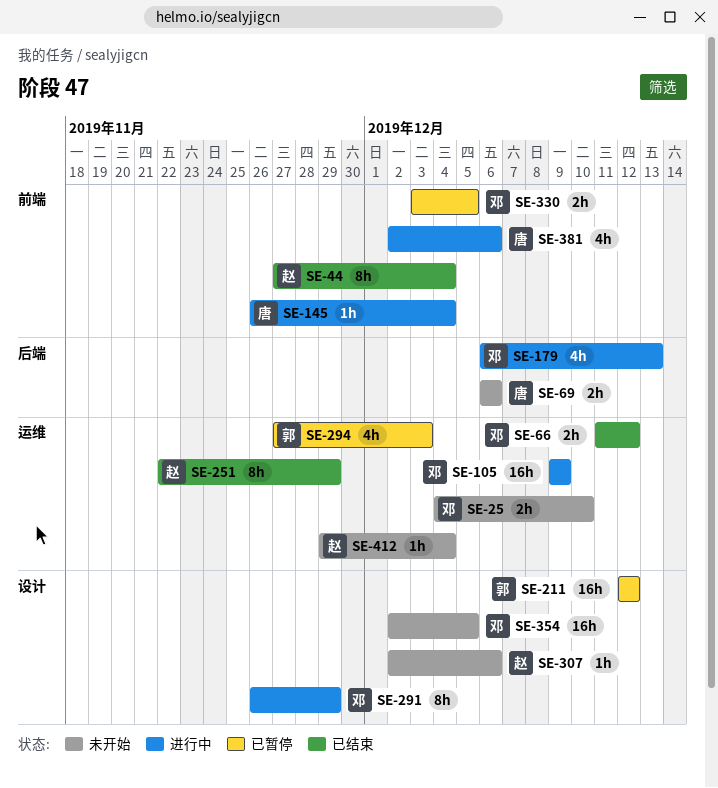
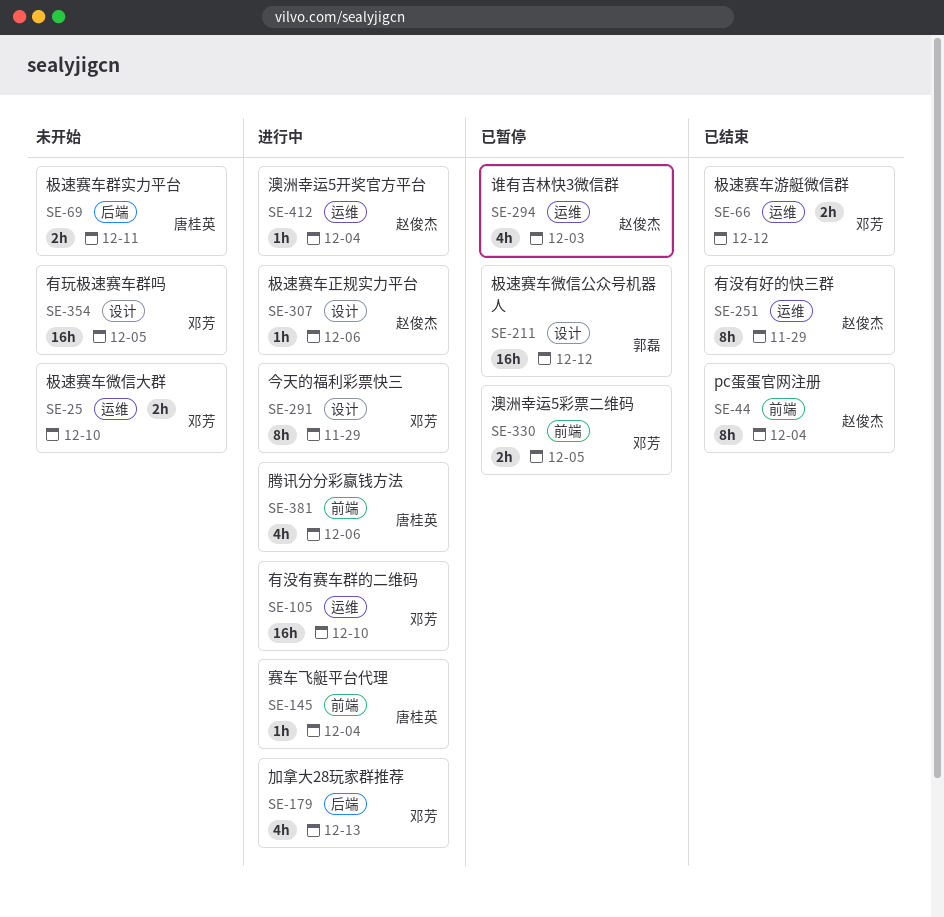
SE-69, due: Dec 6 -> Dec 11
SE-105, due: Dec 9 -> Dec 10
SE-294, owner: 郭磊 -> 赵俊杰
SE-307, status: 未开始 -> 进行中
SE-412, status: 未开始 -> 进行中

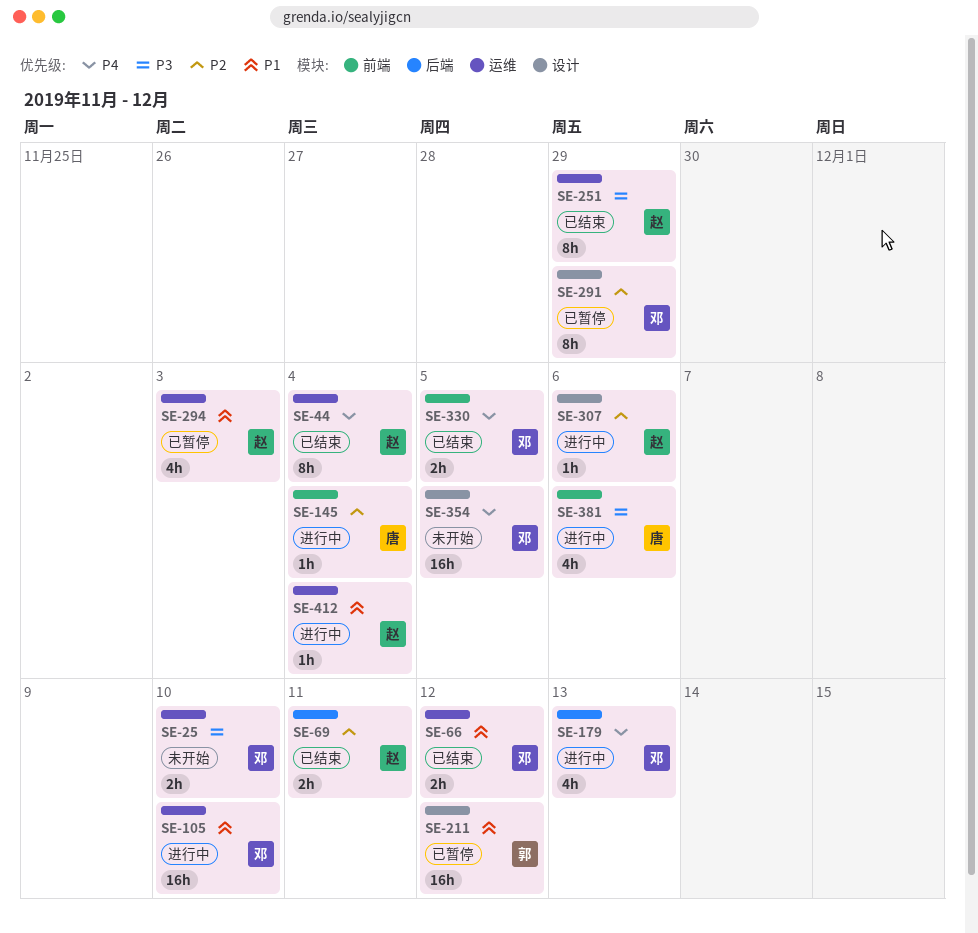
SE-44, label: 前端 -> 运维
SE-69, status: 未开始 -> 已结束
SE-69, owner: 唐桂英 -> 赵俊杰
SE-291, status: 进行中 -> 已暂停
SE-330, status: 已暂停 -> 已结束

